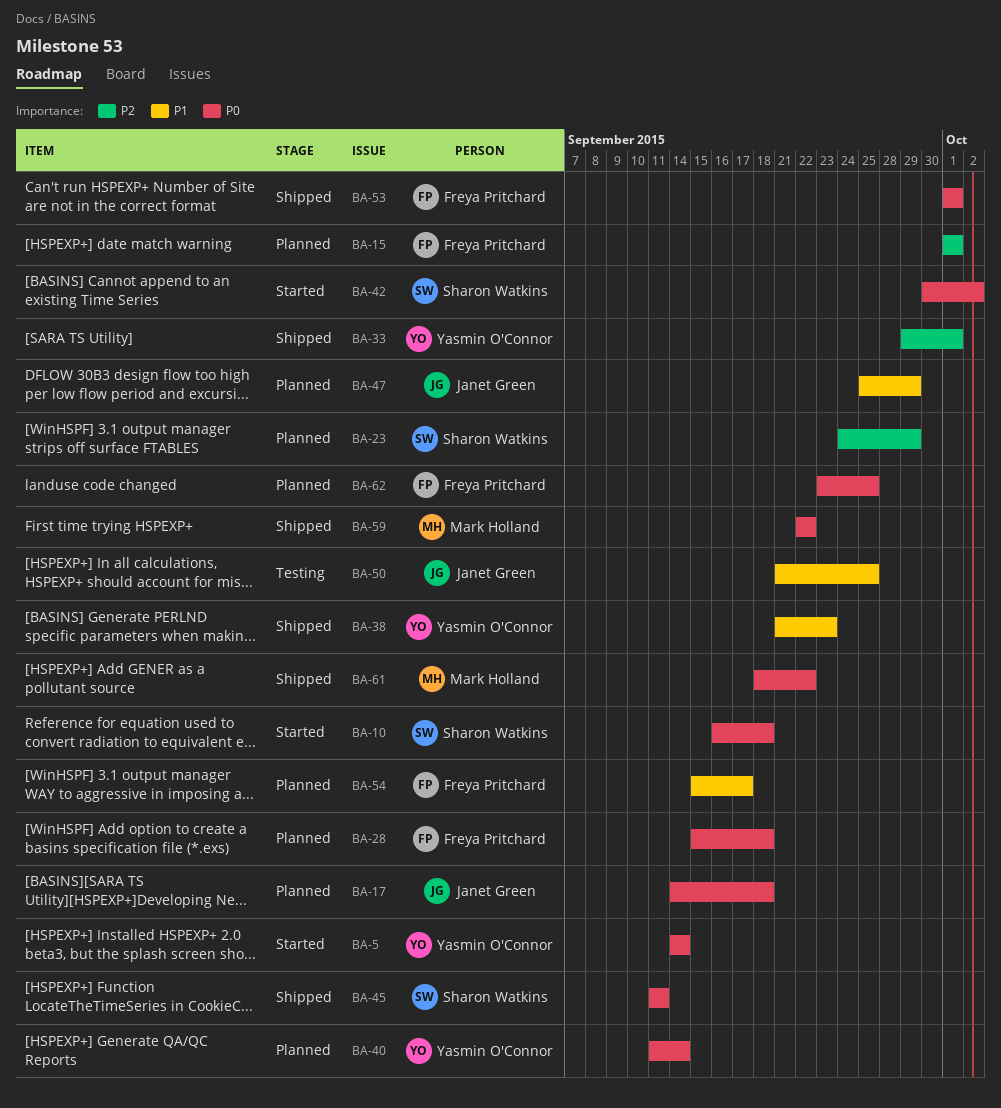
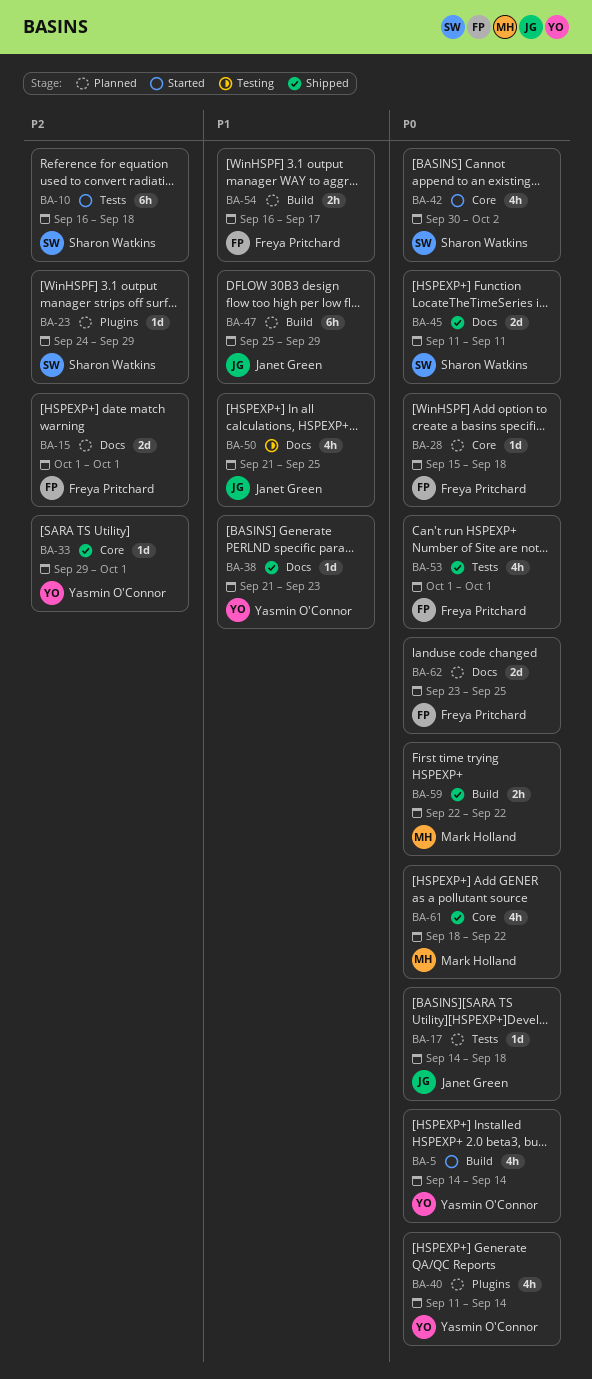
BA-10, priority: P0 -> P2
BA-54, start: Sep 15 -> Sep 16

